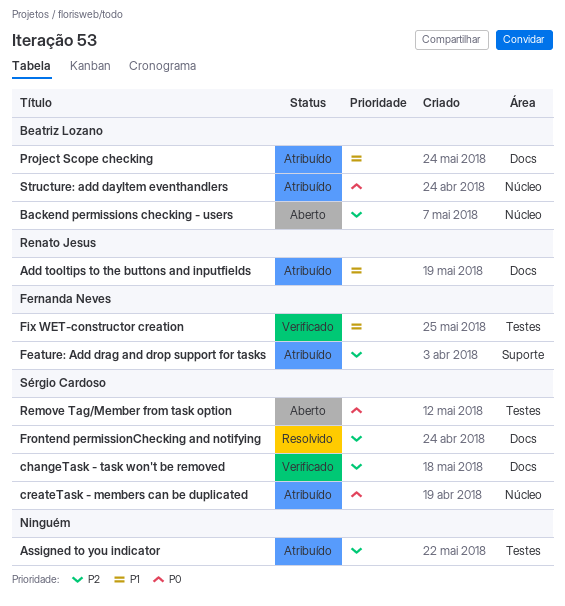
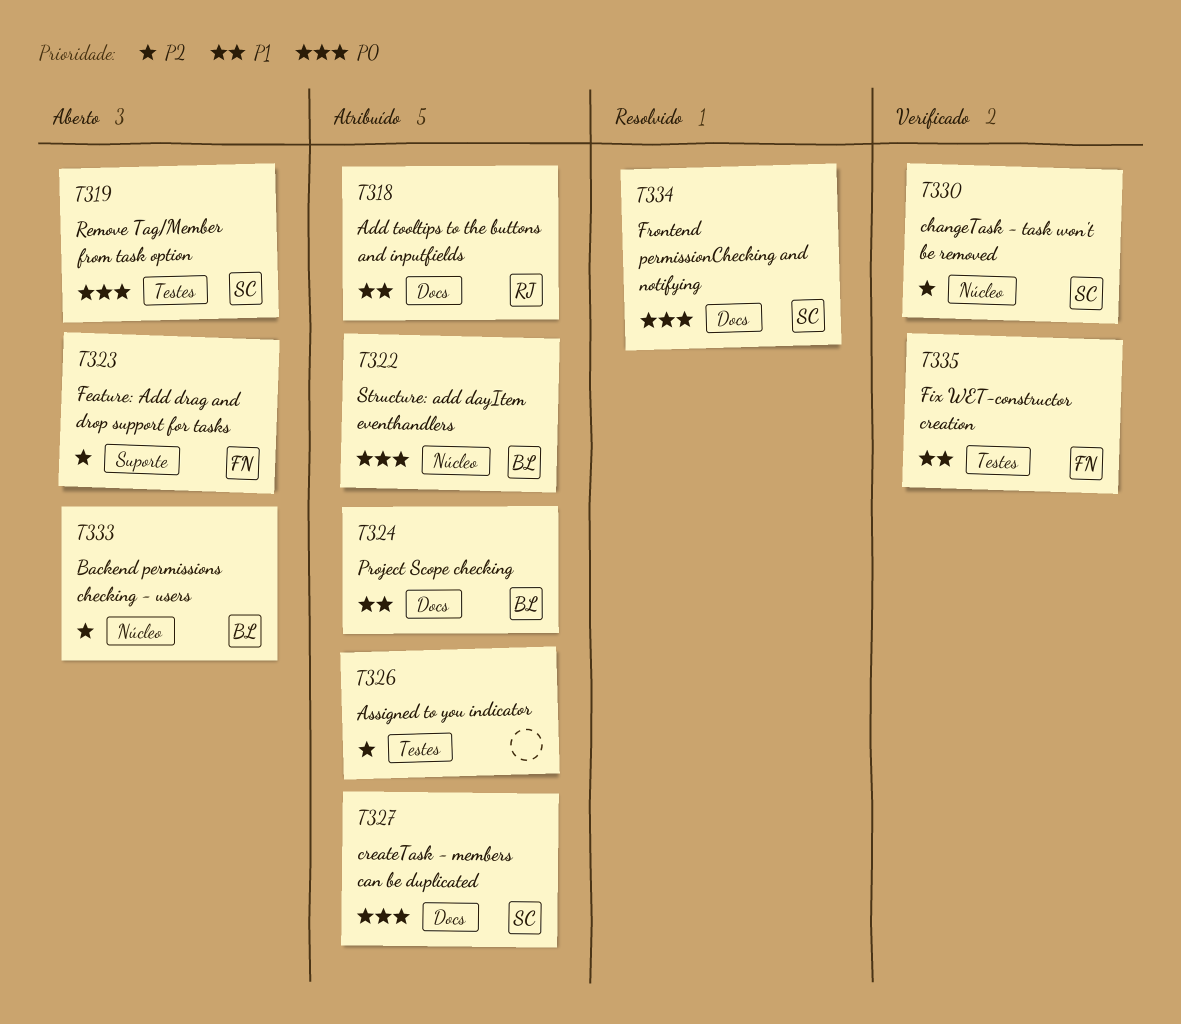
changeTask - task won't be removed, label: Docs -> Núcleo
createTask - members can be duplicated, label: Núcleo -> Docs
Feature: Add drag and drop support for tasks, status: Atribuído -> Aberto
Frontend permissionChecking and notifying, priority: P2 -> P0

